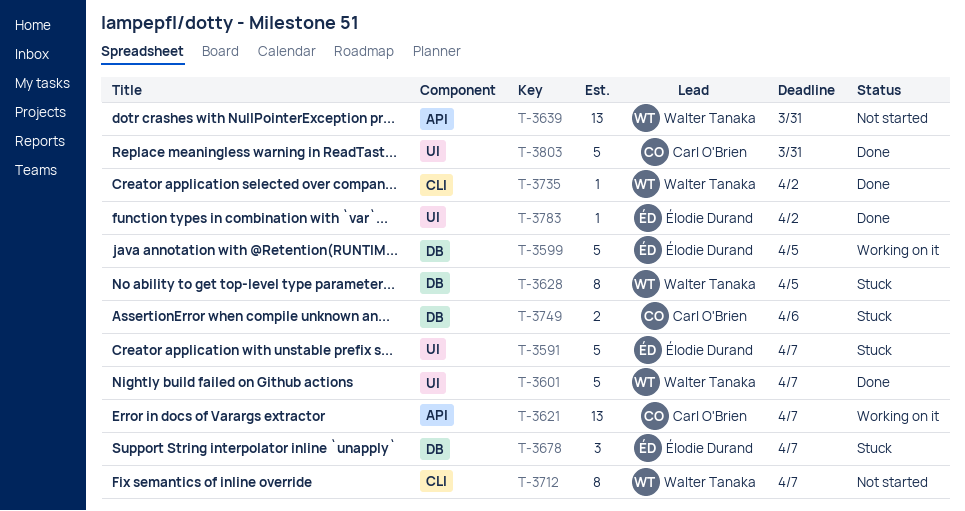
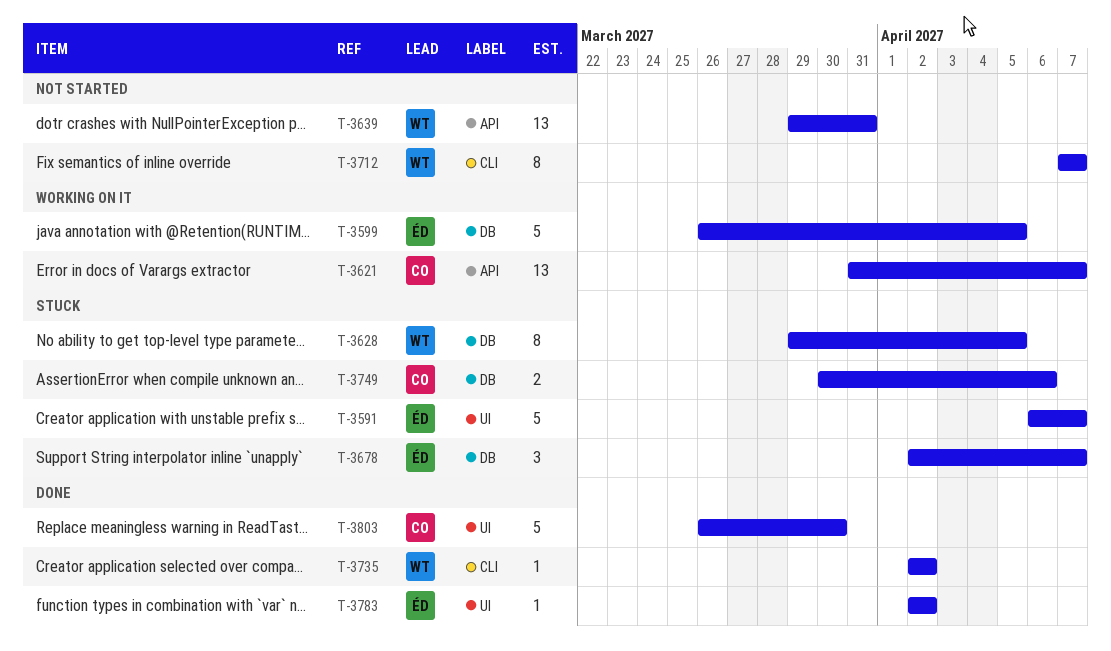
T-3601: present -> none
T-3803, due: Mar 31 -> Mar 30

